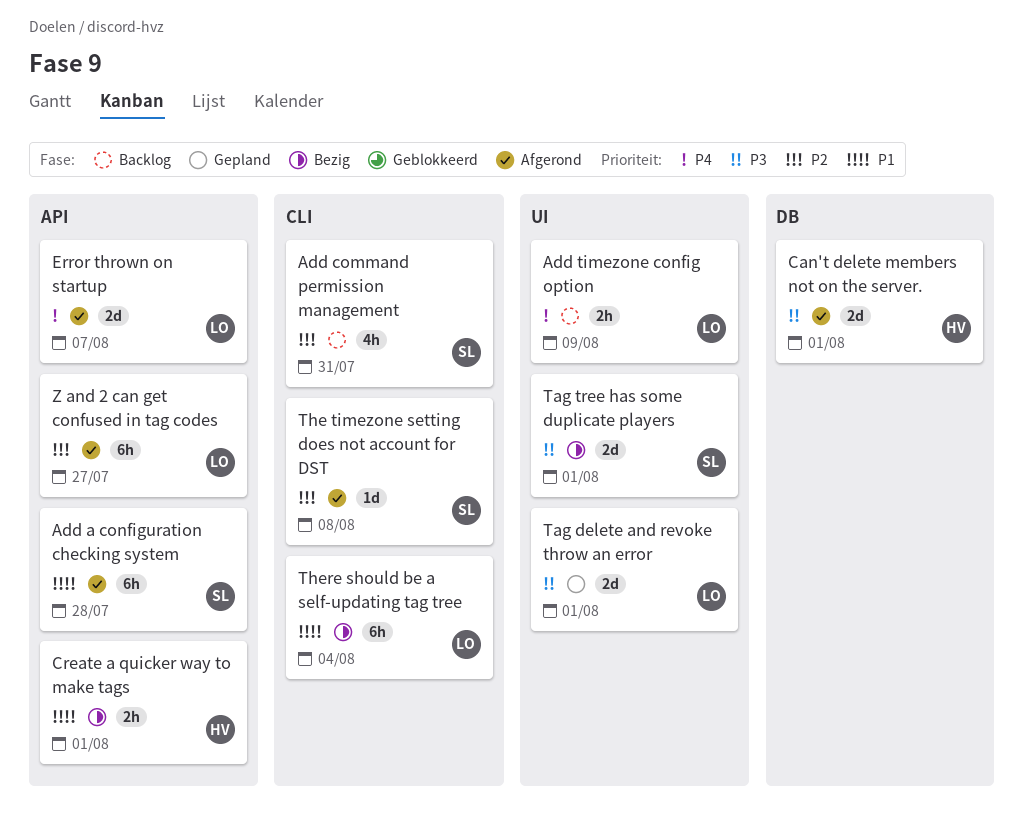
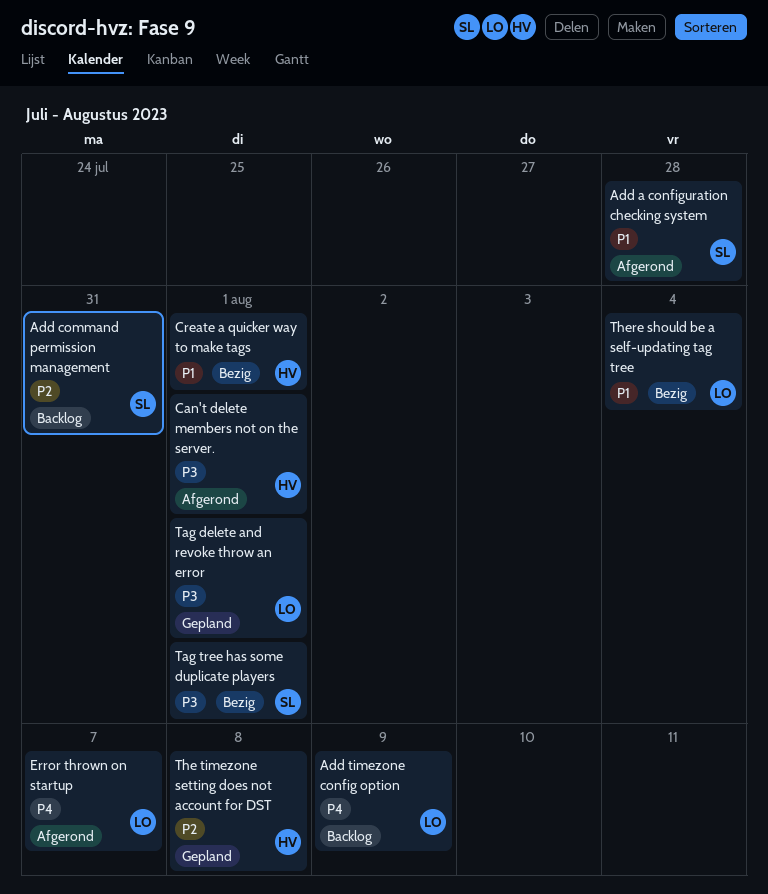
The timezone setting does not account for DST, status: Afgerond -> Gepland
The timezone setting does not account for DST, owner: SL -> HV
Z and 2 can get confused in tag codes: present -> none

